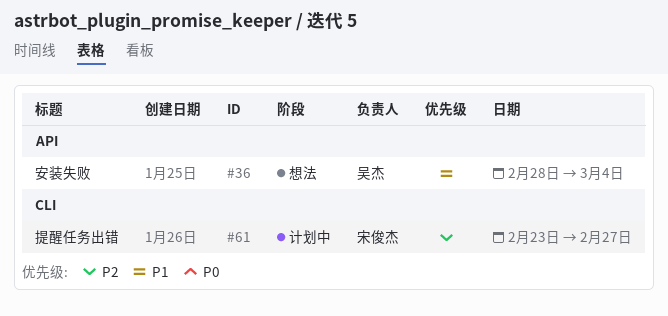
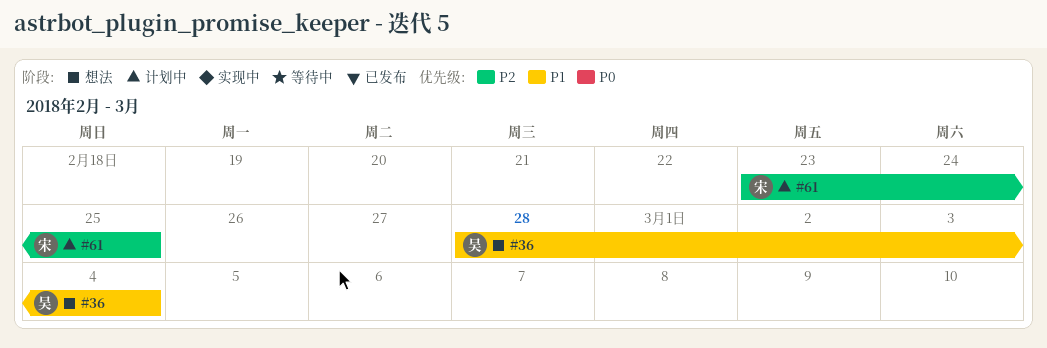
#61, due: Feb 27 -> Feb 25

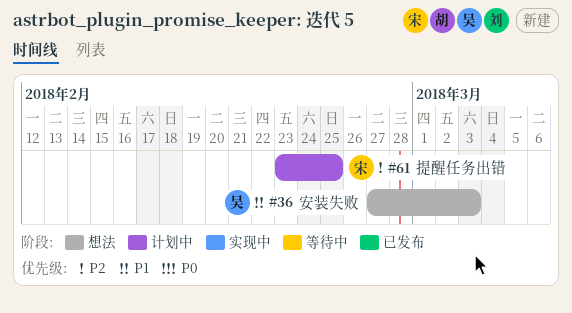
#36, start: Feb 28 -> Feb 27
#36, due: Mar 4 -> Mar 3

